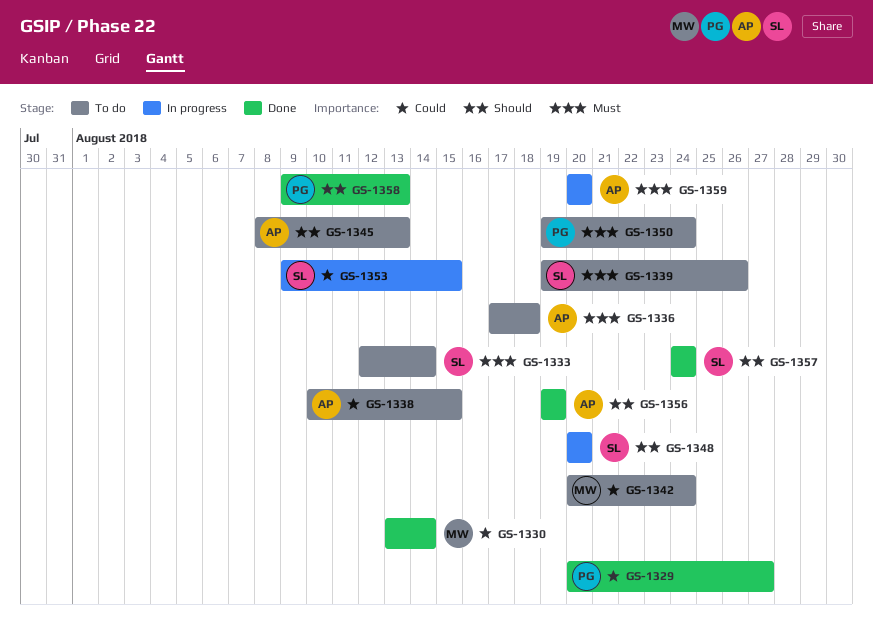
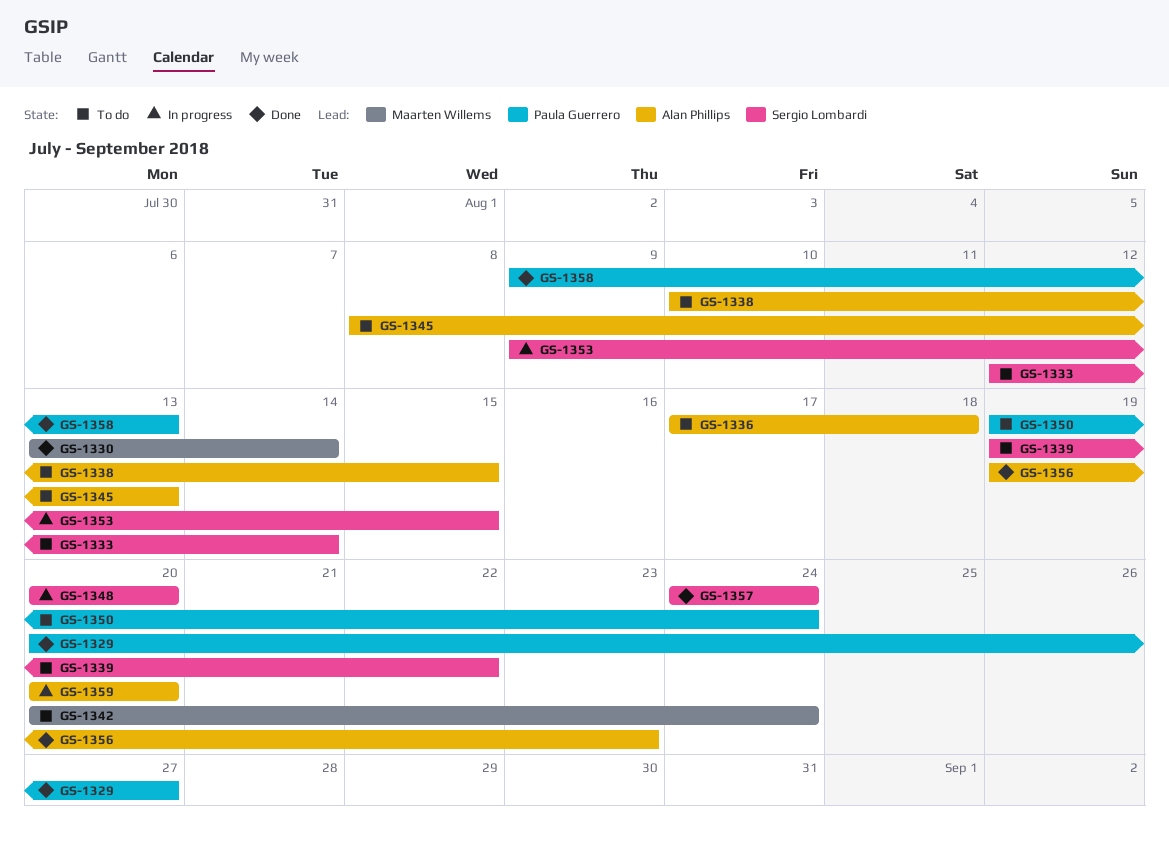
GS-1339, due: Aug 26 -> Aug 22
GS-1356, due: Aug 19 -> Aug 23

